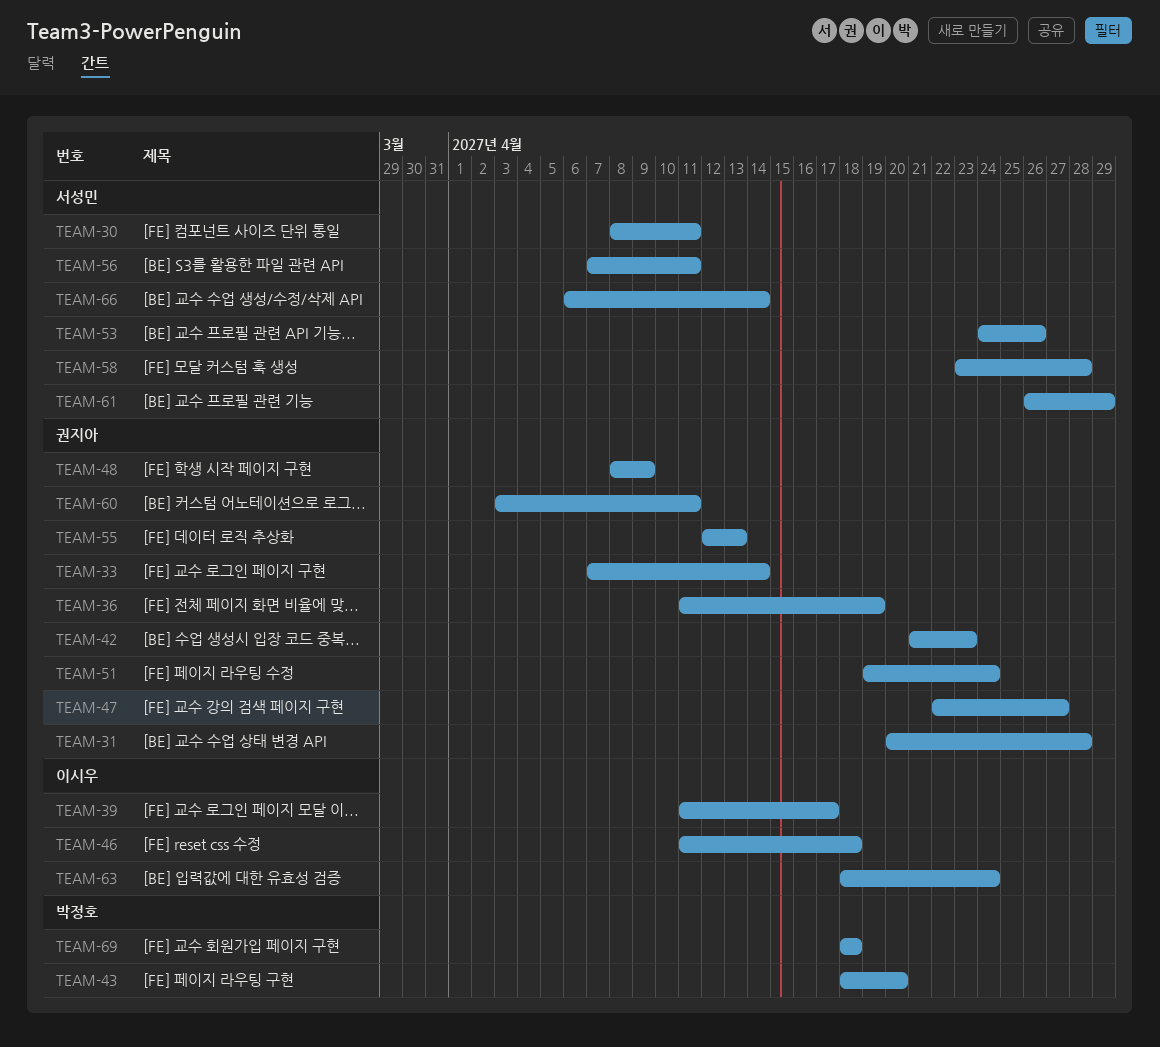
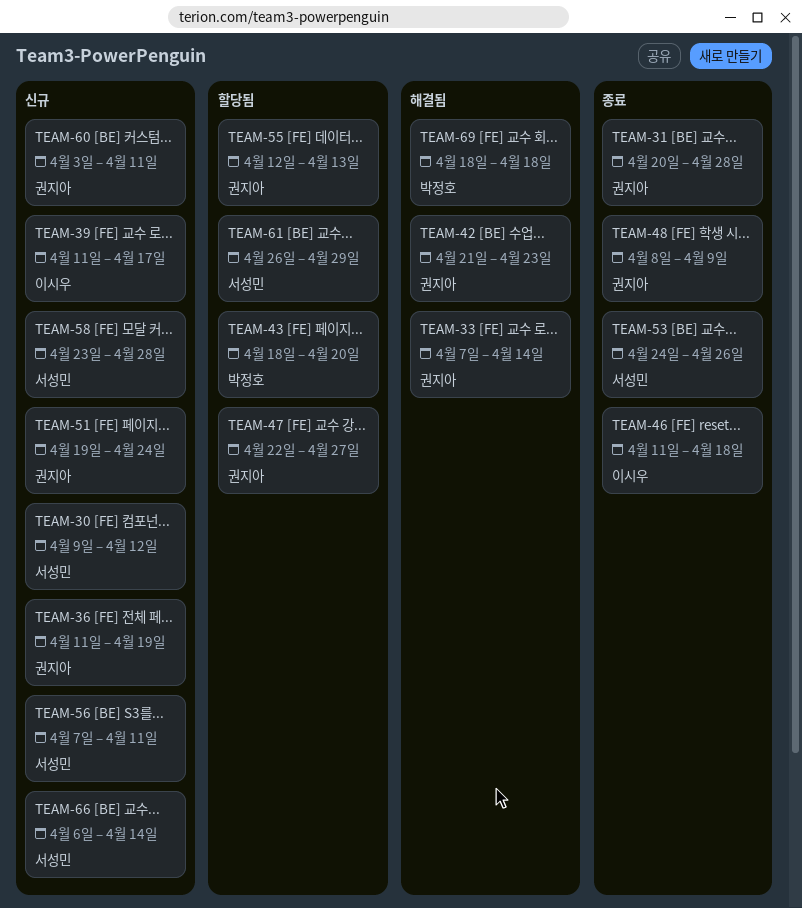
TEAM-30, start: Apr 8 -> Apr 9
TEAM-30, due: Apr 11 -> Apr 12
TEAM-63: present -> none

